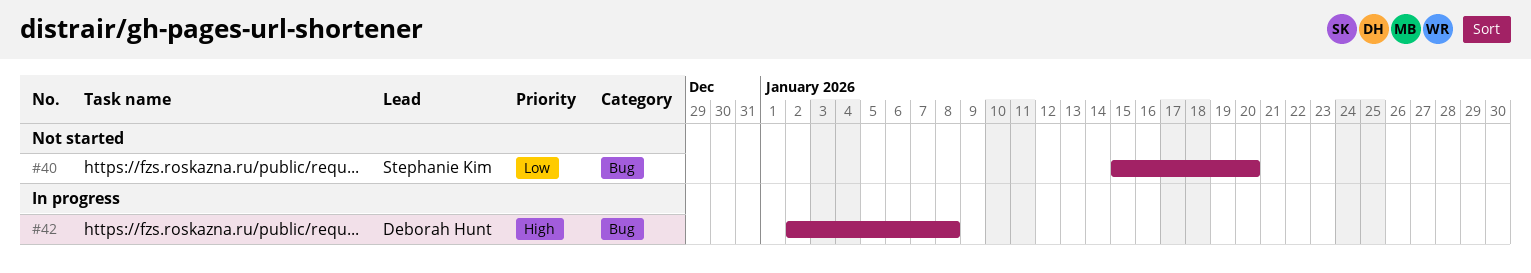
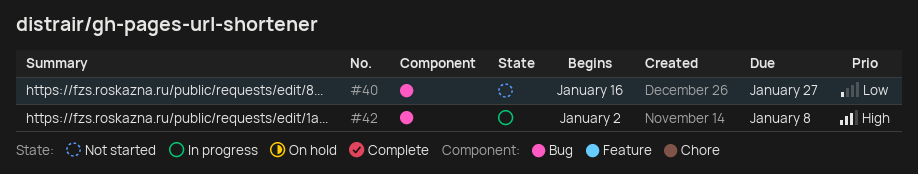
#40, start: Jan 15 -> Jan 16
#40, due: Jan 20 -> Jan 27

